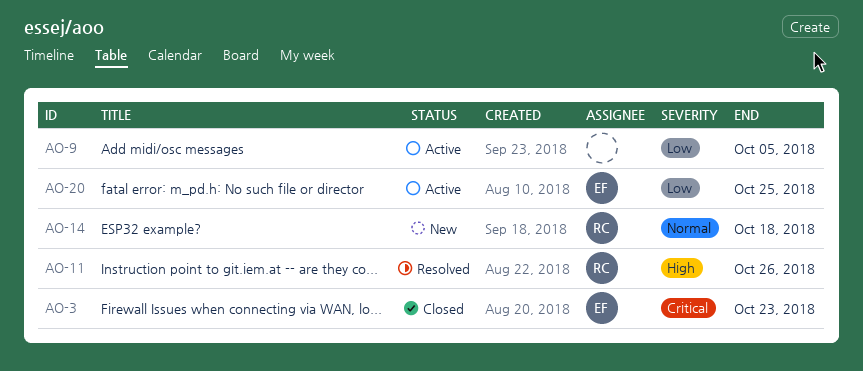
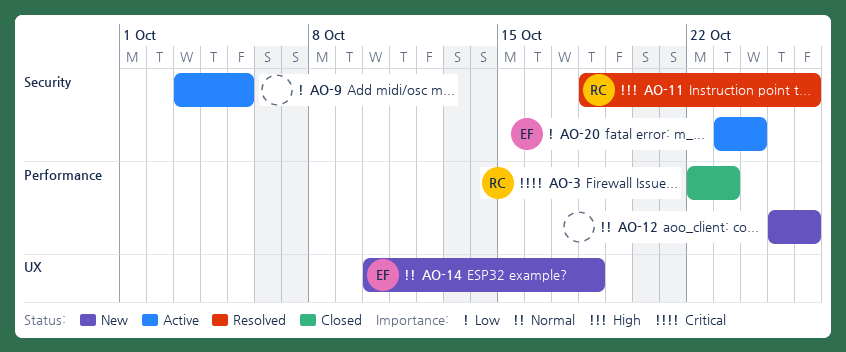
AO-3, owner: EF -> RC
AO-12: none -> present
AO-14, owner: RC -> EF
AO-20, due: Oct 25 -> Oct 24

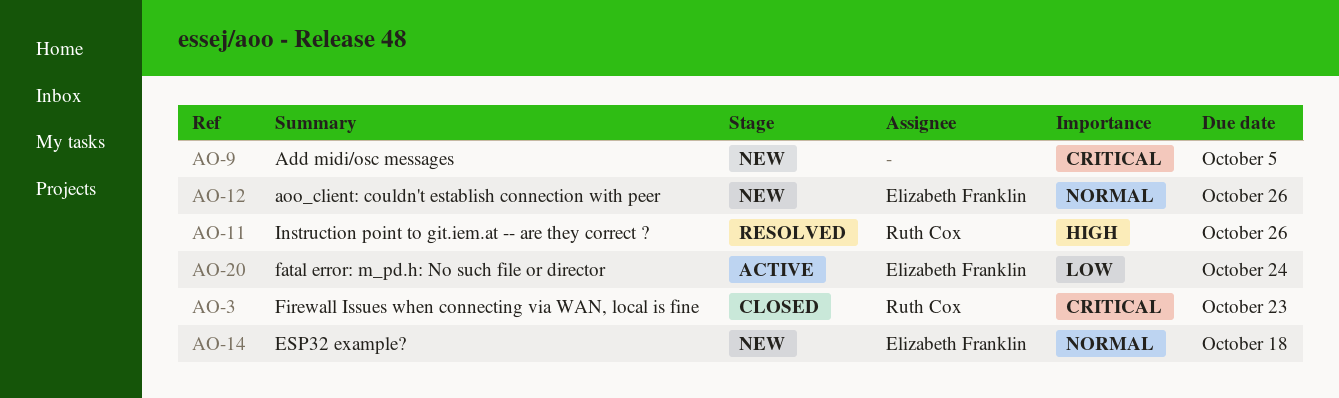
AO-9, status: Active -> New
AO-9, priority: Low -> Critical
AO-12, owner: none -> Elizabeth Franklin

